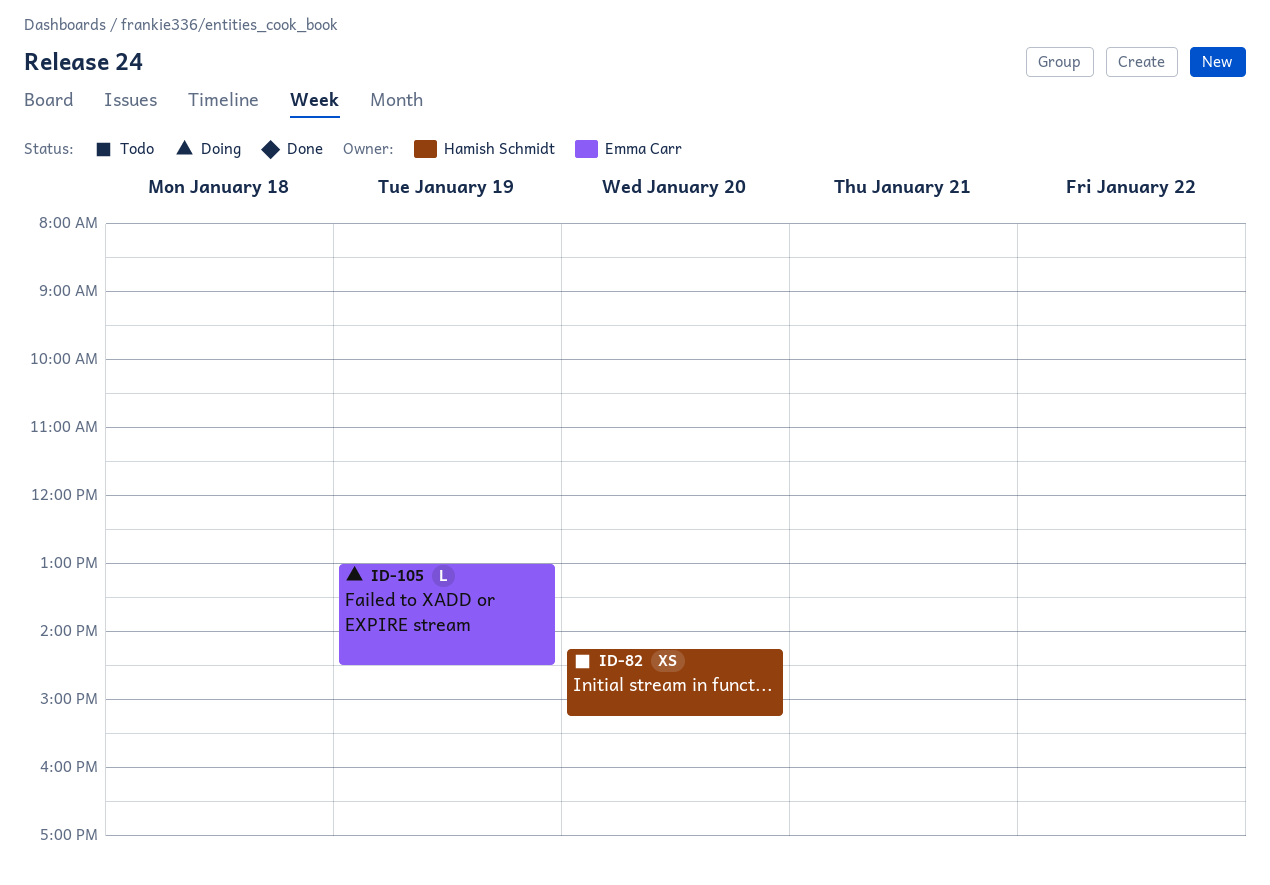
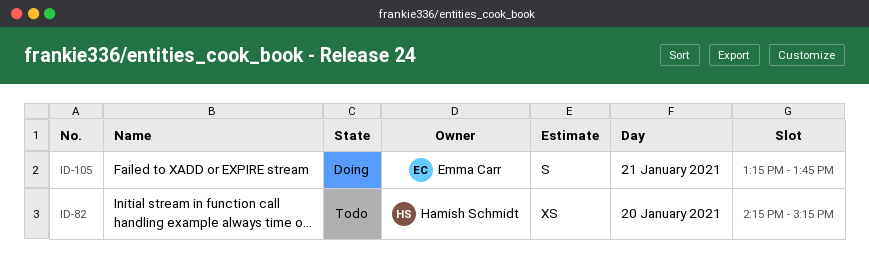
ID-105, estimate: L -> S
ID-105, day: Jan 19 -> Jan 21
ID-105, begins: 13:00 -> 13:15
ID-105, ends: 14:30 -> 13:45

